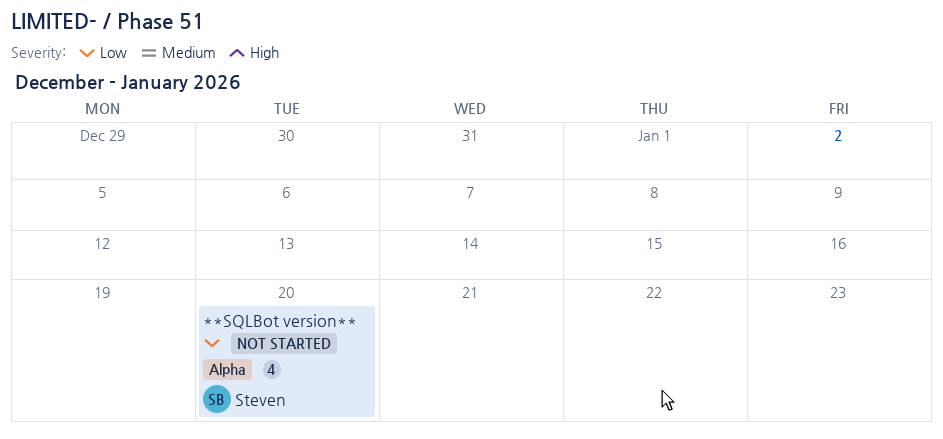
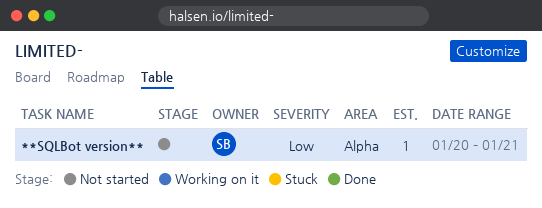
**SQLBot version**, estimate: 4 -> 1
**SQLBot version**, due: Jan 20 -> Jan 21

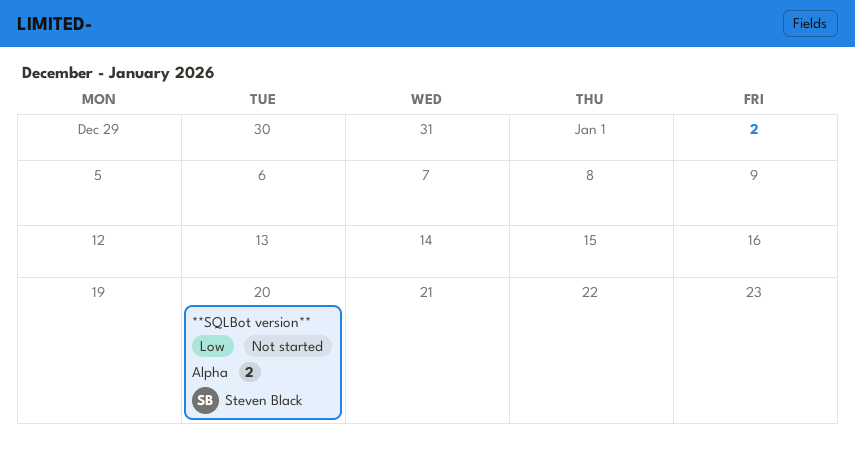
**SQLBot version**, estimate: 1 -> 2
**SQLBot version**, due: Jan 21 -> Jan 20

